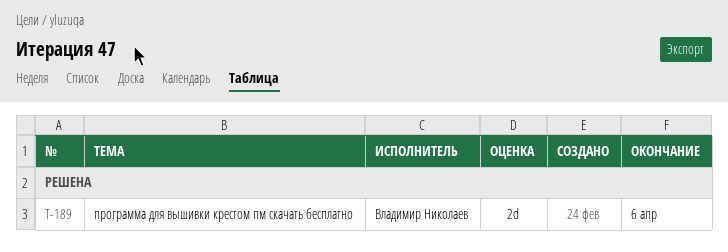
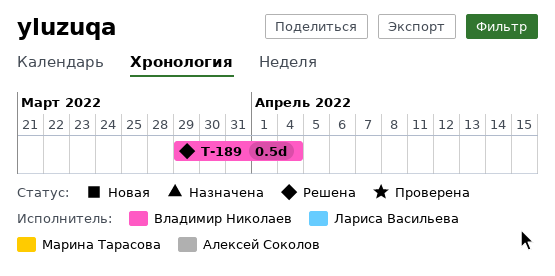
T-189, estimate: 2d -> 0.5d
T-189, due: Apr 6 -> Apr 4

